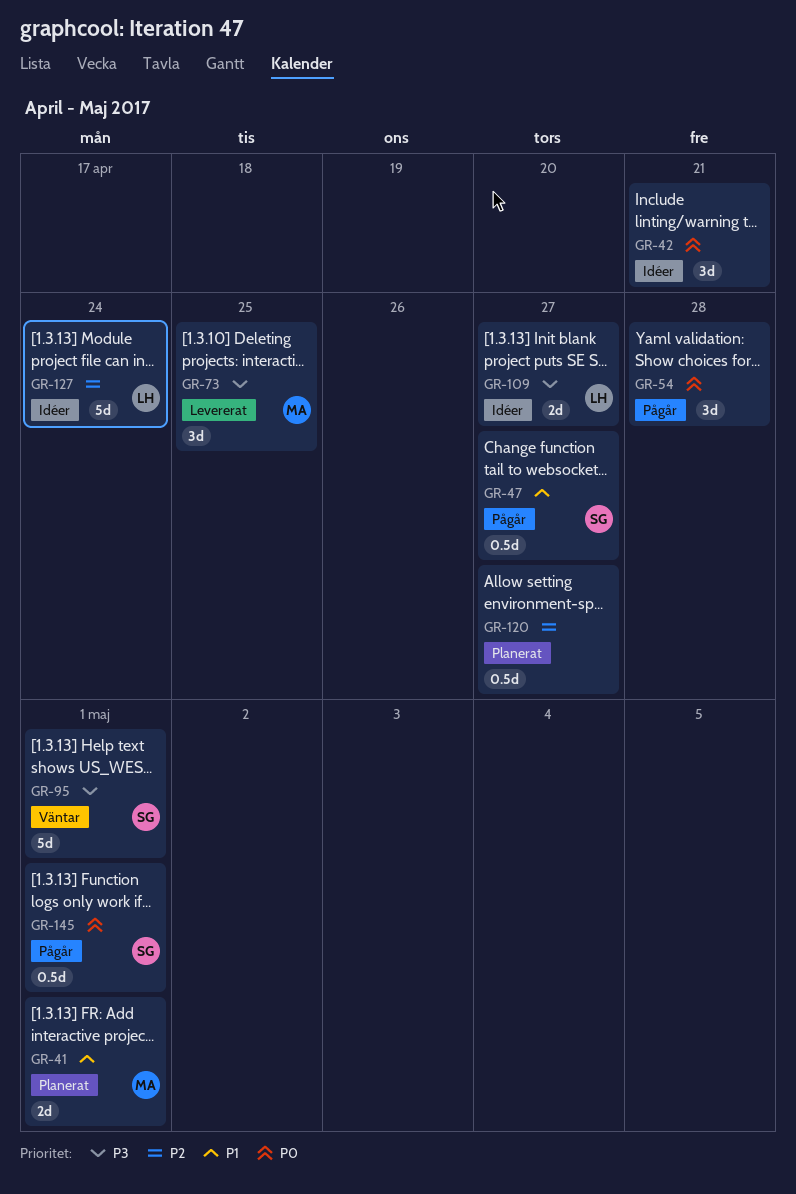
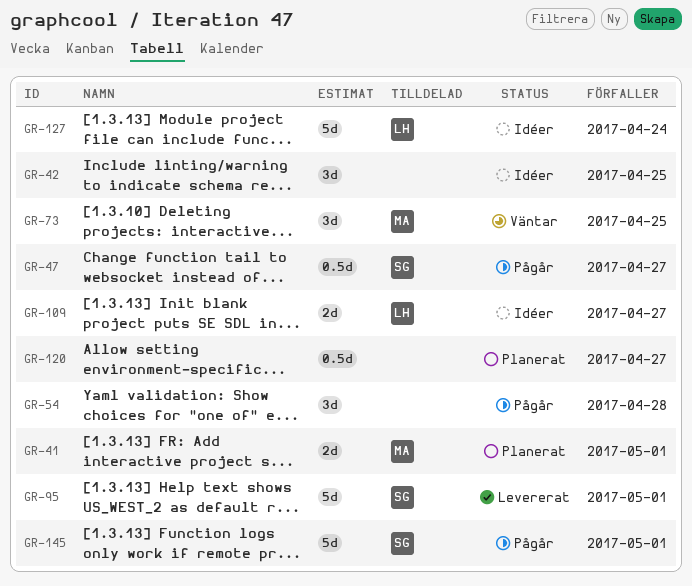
GR-42, due: Apr 21 -> Apr 25
GR-73, status: Levererat -> Väntar
GR-95, status: Väntar -> Levererat
GR-145, estimate: 0.5d -> 5d

